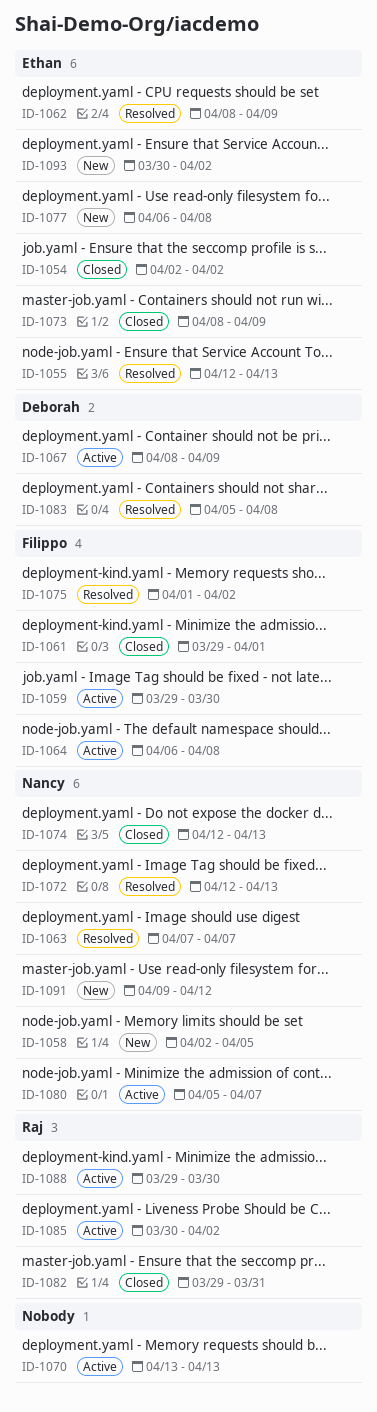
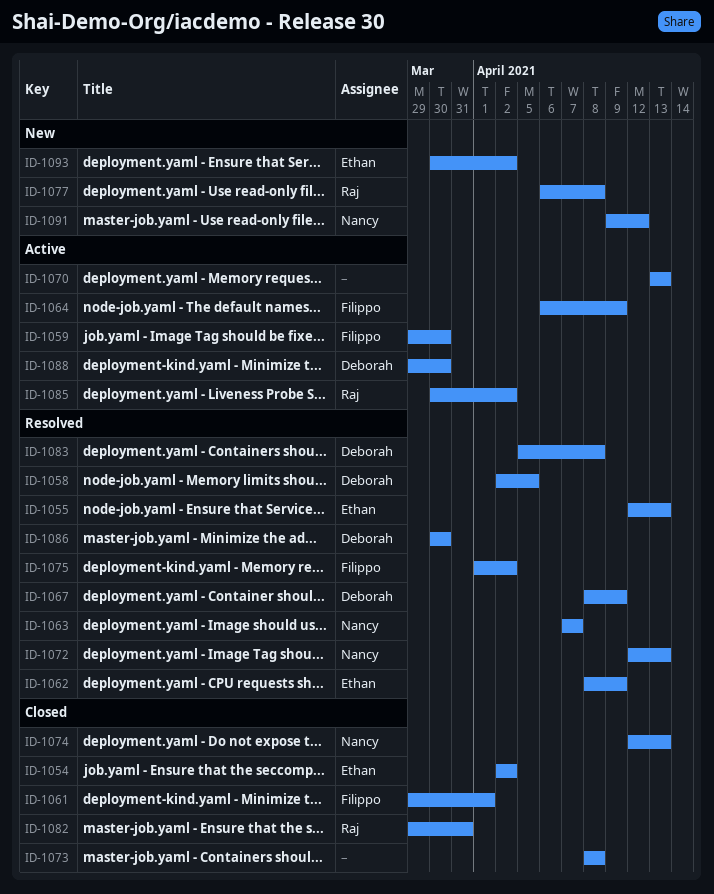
ID-1058, status: New -> Resolved
ID-1058, owner: Nancy -> Deborah
ID-1064, due: Apr 8 -> Apr 9
ID-1067, status: Active -> Resolved
ID-1073, owner: Ethan -> none
ID-1073, due: Apr 9 -> Apr 8
ID-1077, owner: Ethan -> Raj
ID-1080: present -> none
ID-1086: none -> present
ID-1088, owner: Raj -> Deborah

